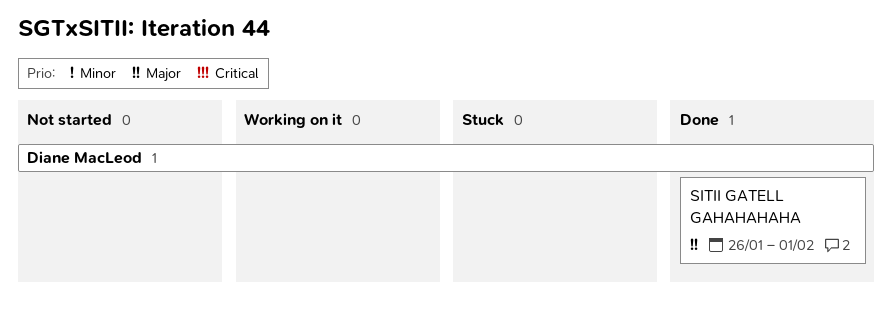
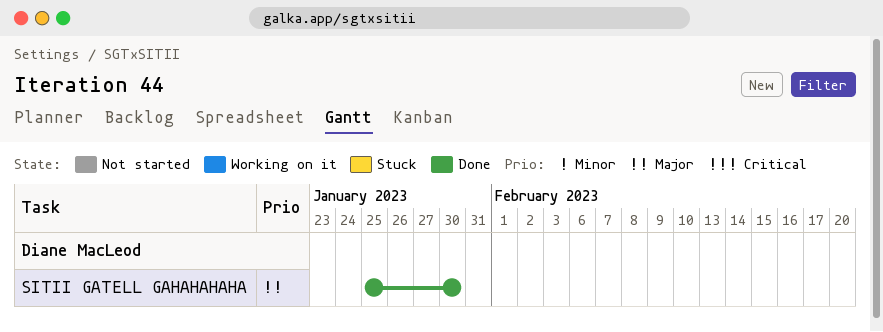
SITII GATELL GAHAHAHAHA, start: Jan 26 -> Jan 25
SITII GATELL GAHAHAHAHA, due: Feb 1 -> Jan 30

